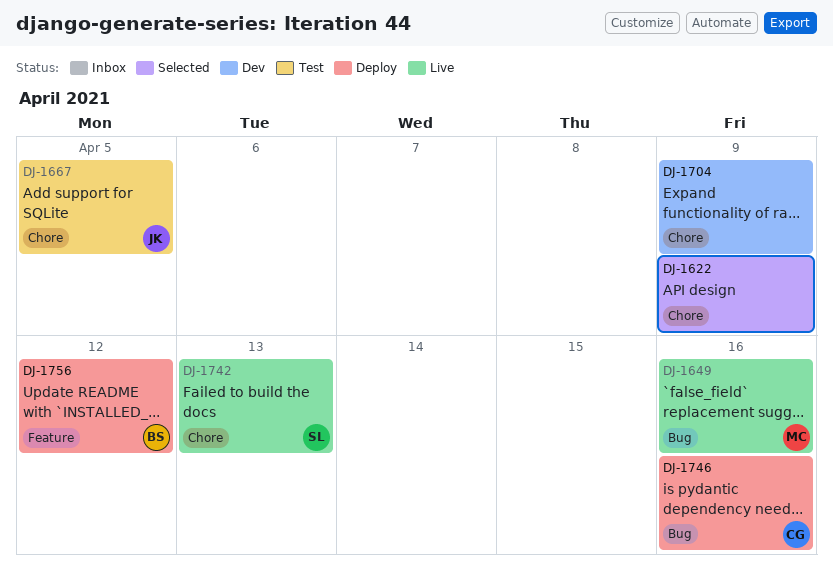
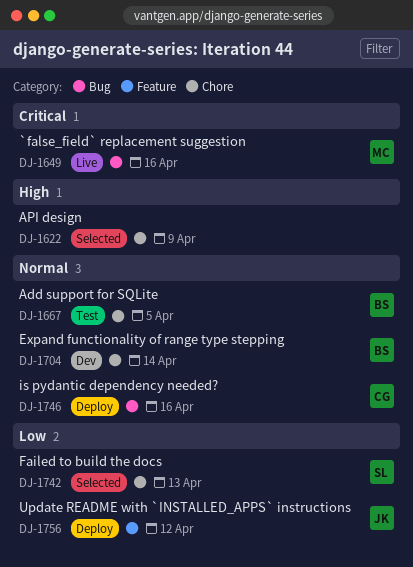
DJ-1667, owner: JK -> BS
DJ-1704, owner: none -> BS
DJ-1704, due: Apr 9 -> Apr 14
DJ-1742, status: Live -> Selected
DJ-1756, owner: BS -> JK

